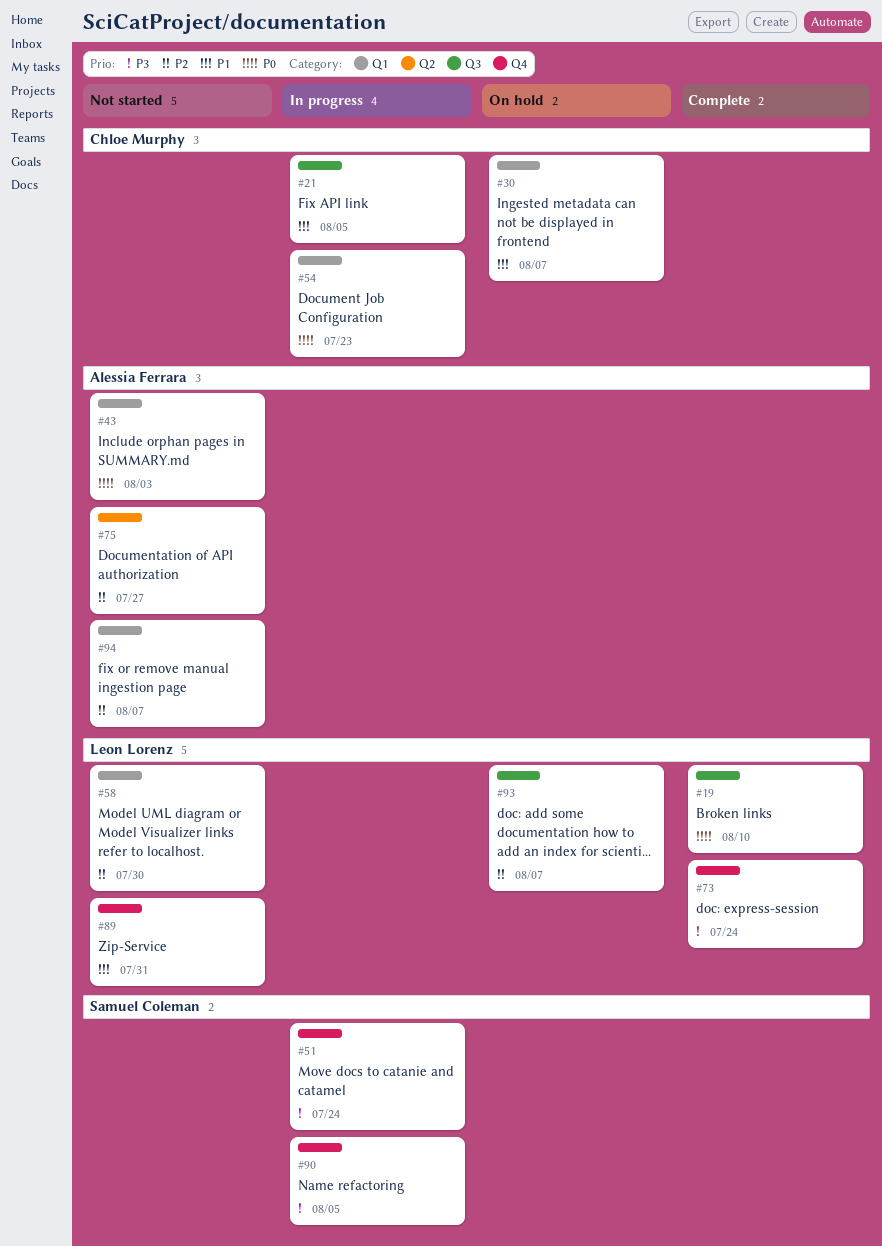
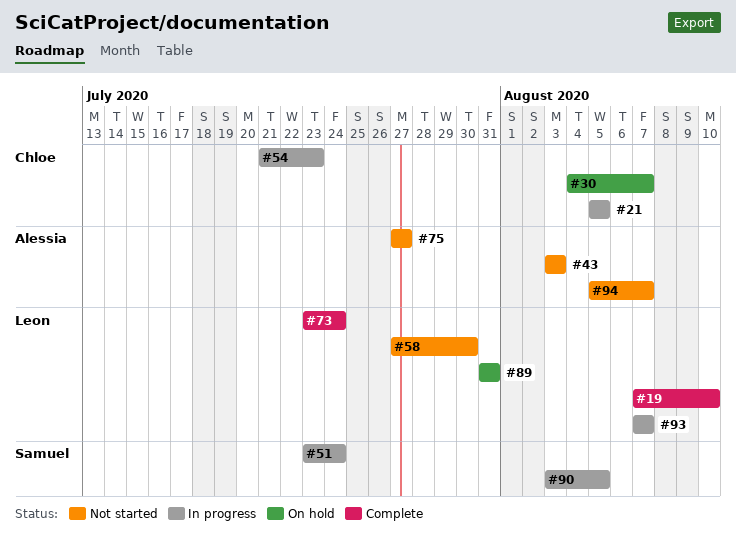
#89, status: Not started -> On hold
#93, status: On hold -> In progress

